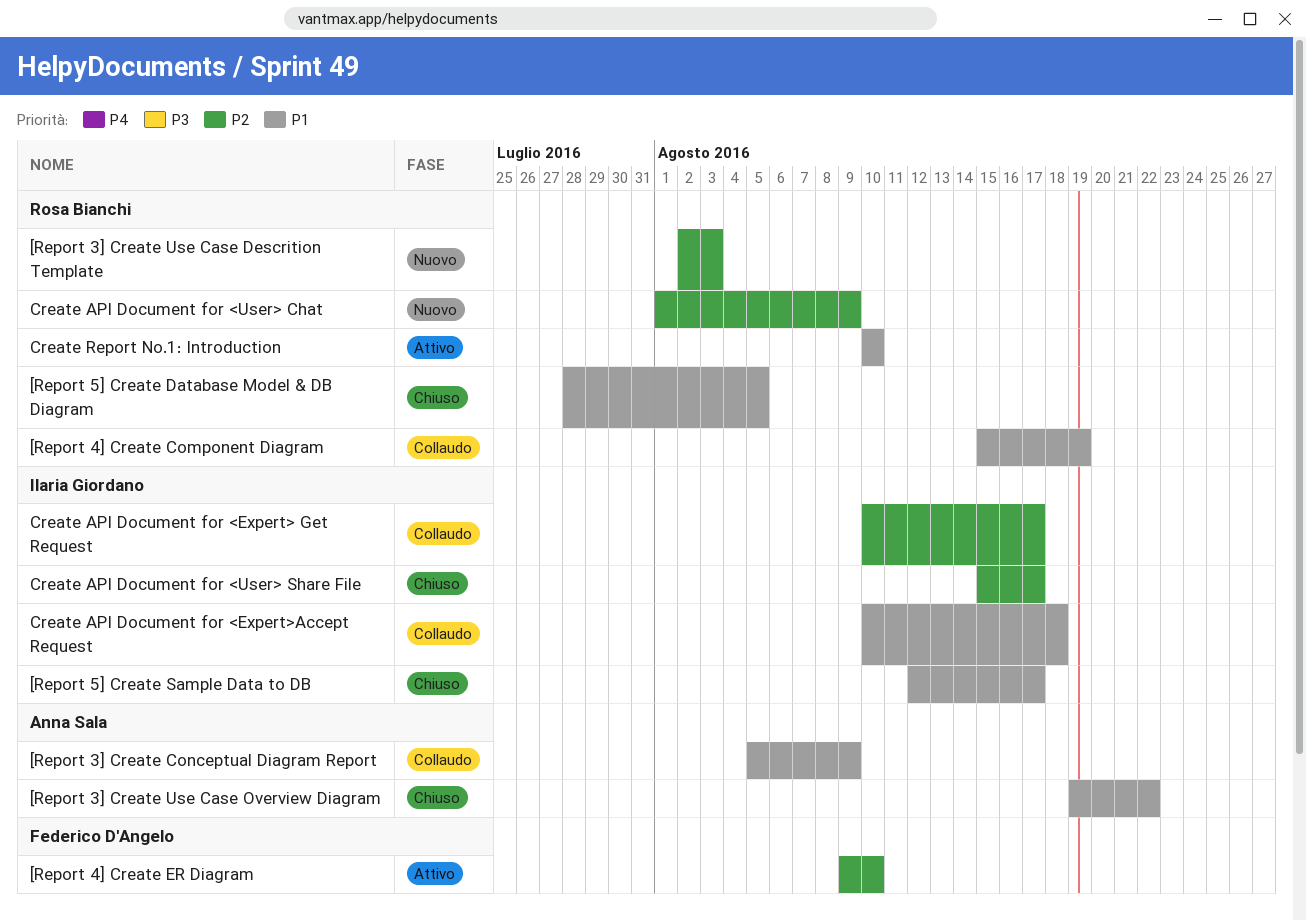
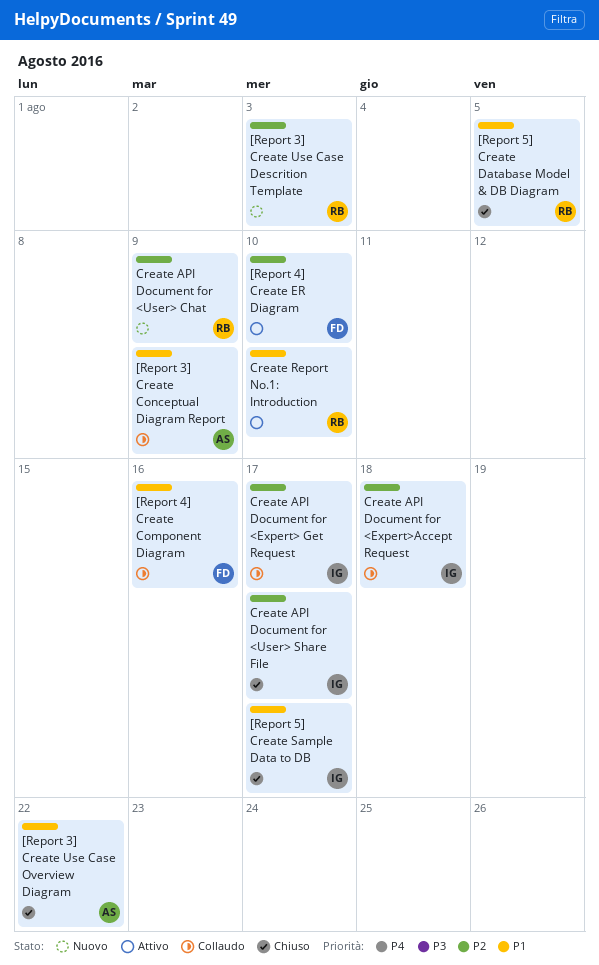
[Report 4] Create Component Diagram, owner: Rosa Bianchi -> Federico D'Angelo
[Report 4] Create Component Diagram, due: Aug 19 -> Aug 16
Create API Document for <Expert>Accept Request, priority: P1 -> P2

